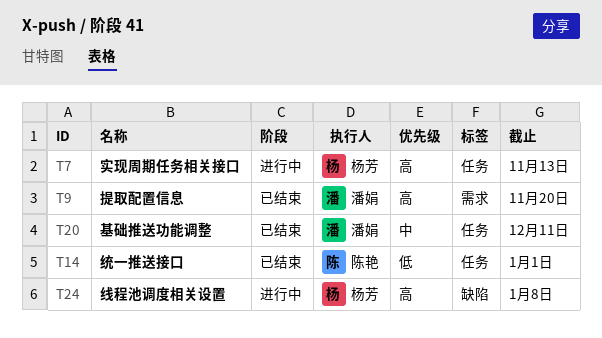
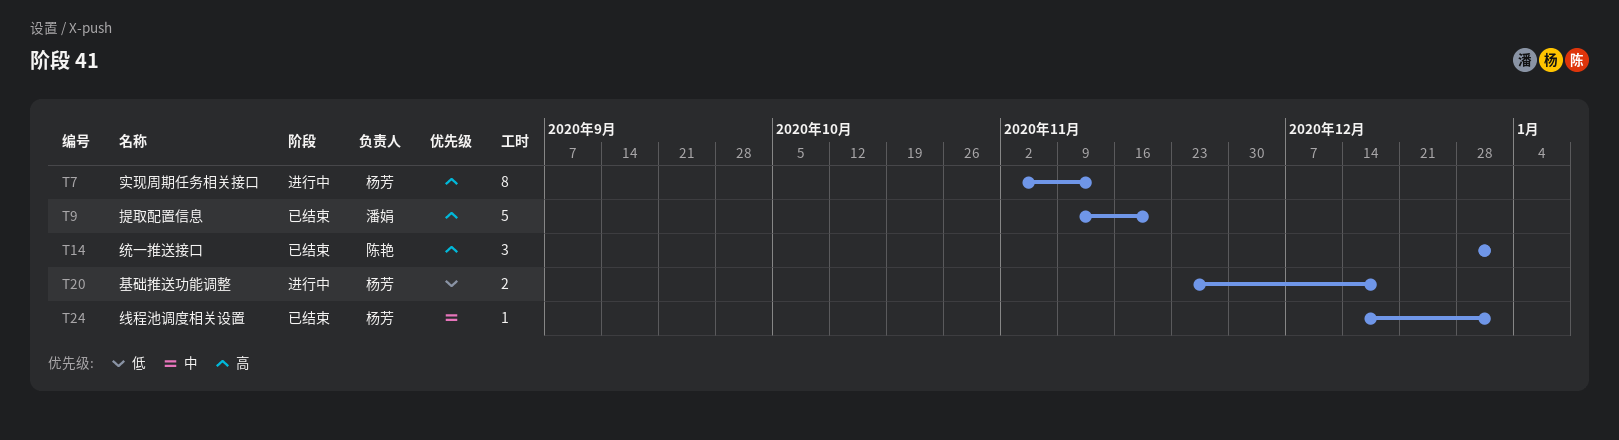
T14, priority: 低 -> 高
T20, status: 已结束 -> 进行中
T20, owner: 潘娟 -> 杨芳
T20, priority: 中 -> 低
T20, due: Dec 11 -> Dec 18
T24, status: 进行中 -> 已结束
T24, priority: 高 -> 中
T24, due: Jan 8 -> Jan 1

